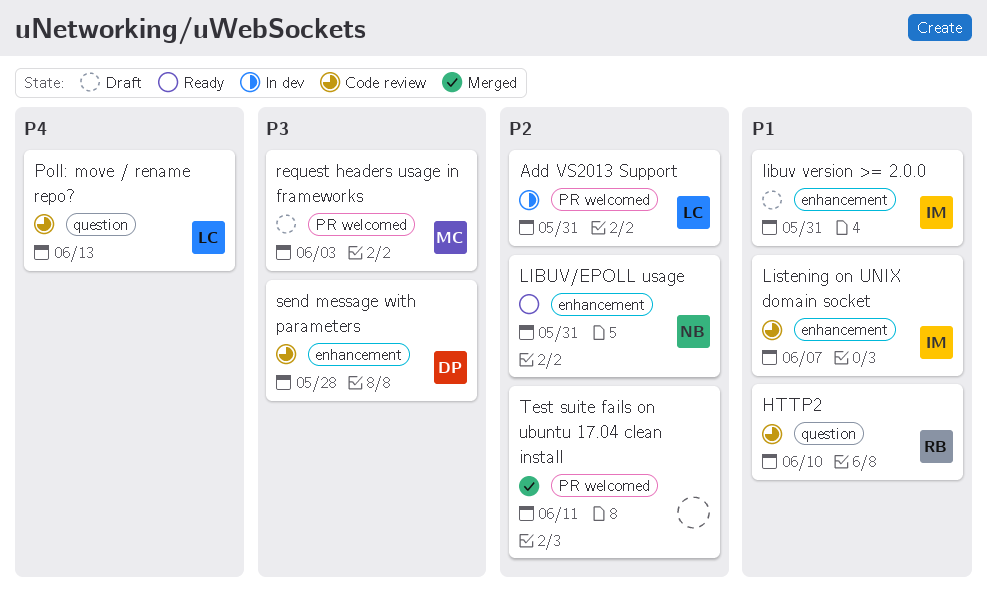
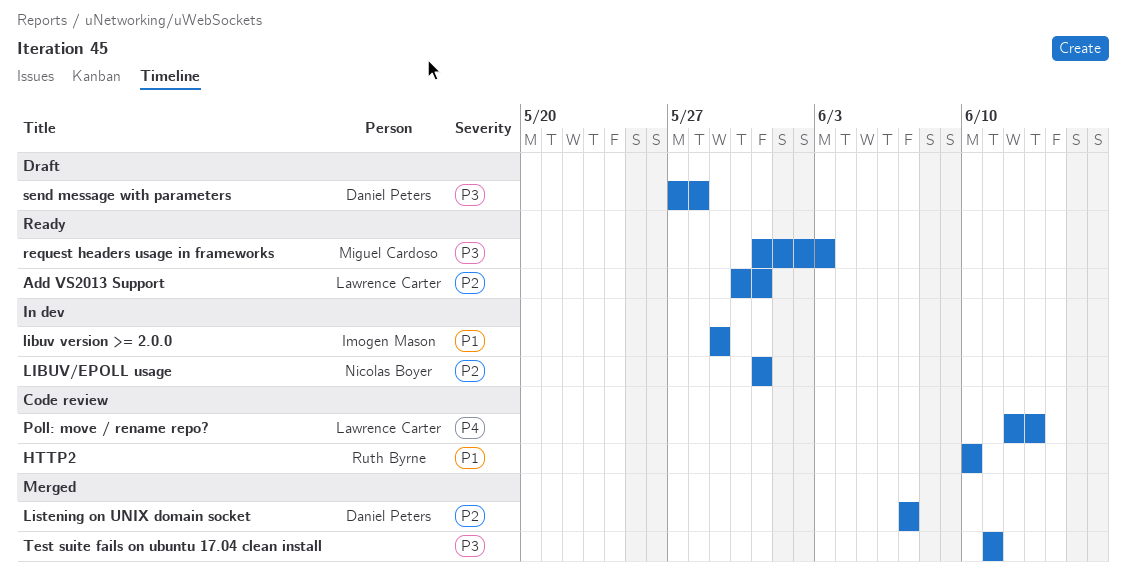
Add VS2013 Support, status: In dev -> Ready
libuv version >= 2.0.0, status: Draft -> In dev
libuv version >= 2.0.0, due: May 31 -> May 29
LIBUV/EPOLL usage, status: Ready -> In dev
Listening on UNIX domain socket, status: Code review -> Merged
Listening on UNIX domain socket, owner: Imogen Mason -> Daniel Peters
Listening on UNIX domain socket, priority: P1 -> P2
request headers usage in frameworks, status: Draft -> Ready
send message with parameters, status: Code review -> Draft
Test suite fails on ubuntu 17.04 clean install, priority: P2 -> P3

